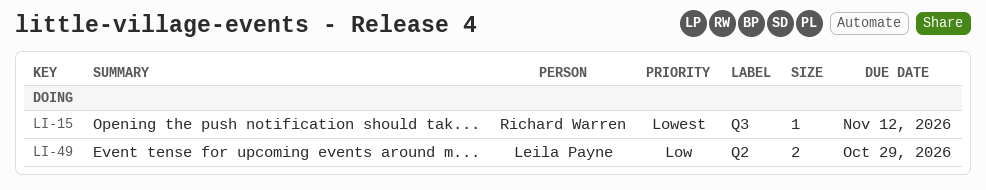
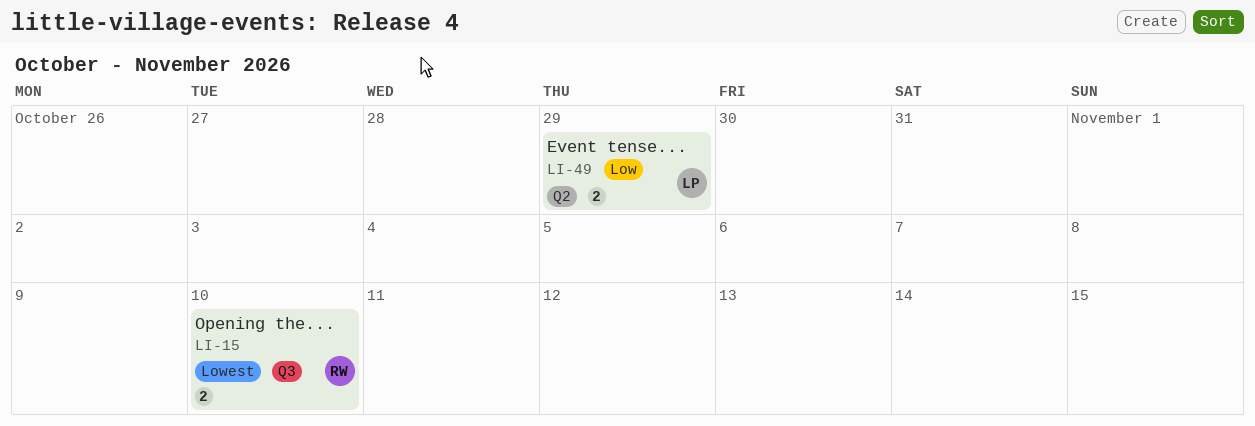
LI-15, estimate: 1 -> 2
LI-15, due: Nov 12 -> Nov 10

